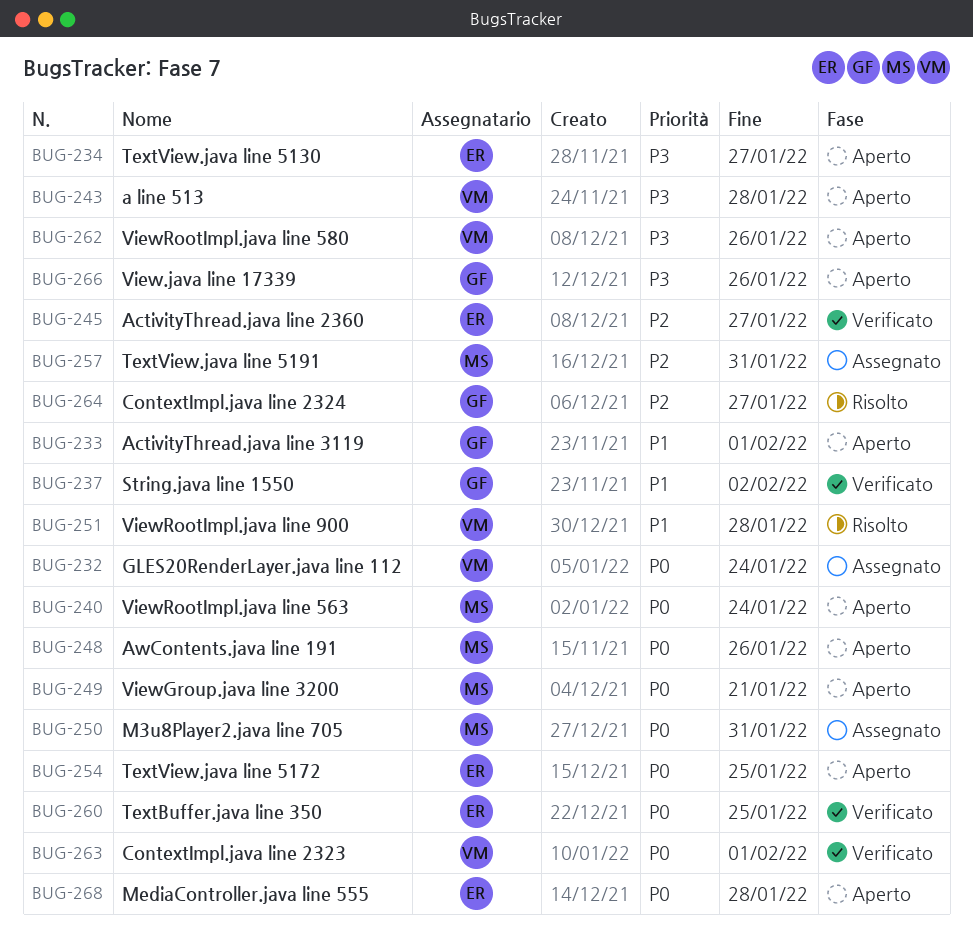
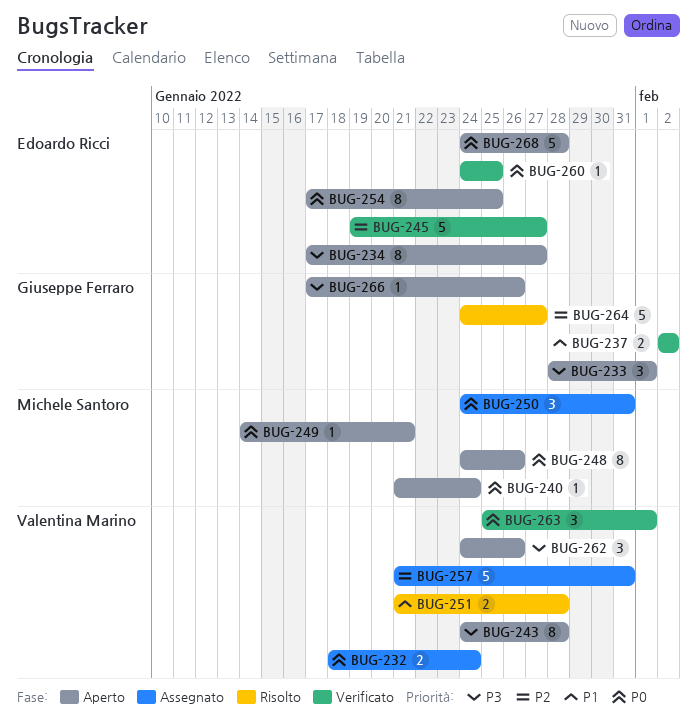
BUG-233, priority: P1 -> P3
BUG-257, owner: Michele Santoro -> Valentina Marino

